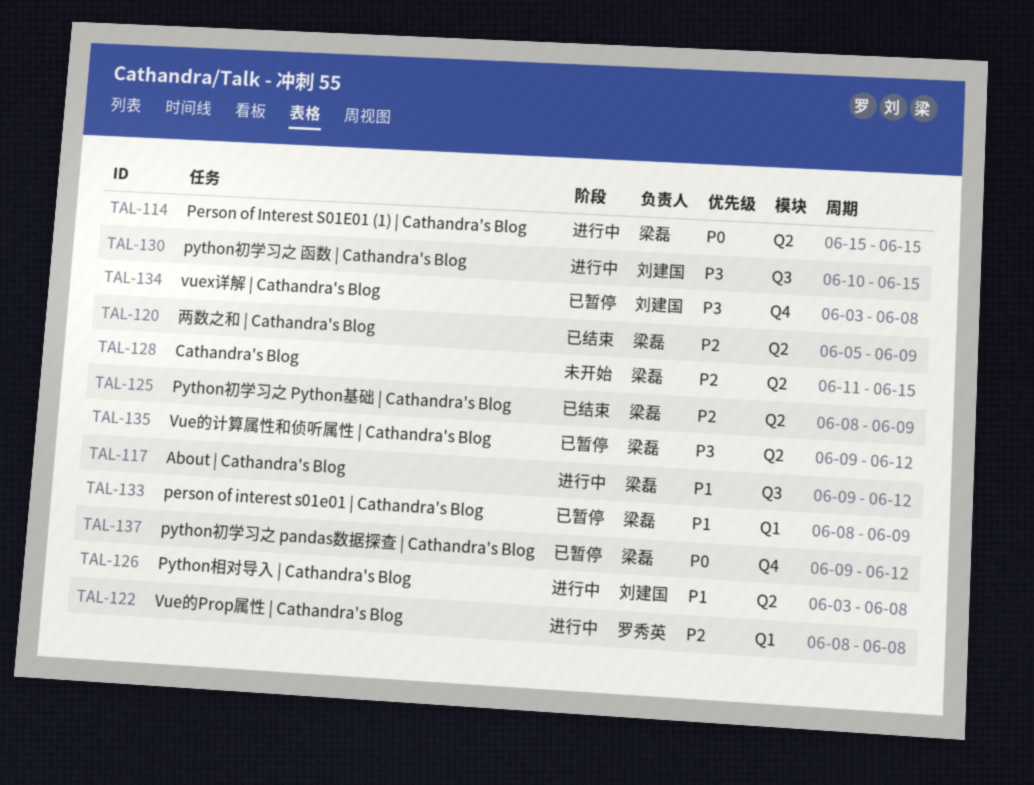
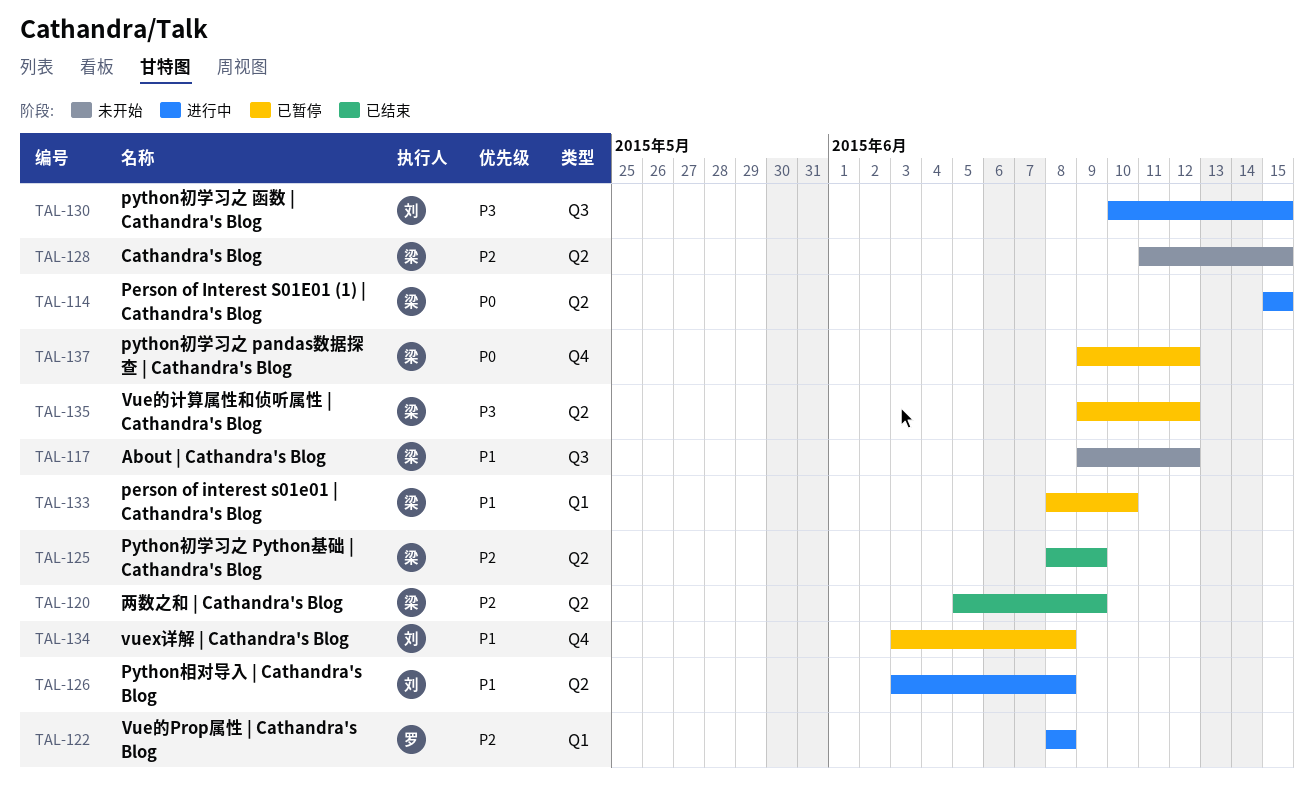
TAL-117, status: 进行中 -> 未开始
TAL-133, due: Jun 9 -> Jun 10
TAL-134, priority: P3 -> P1

